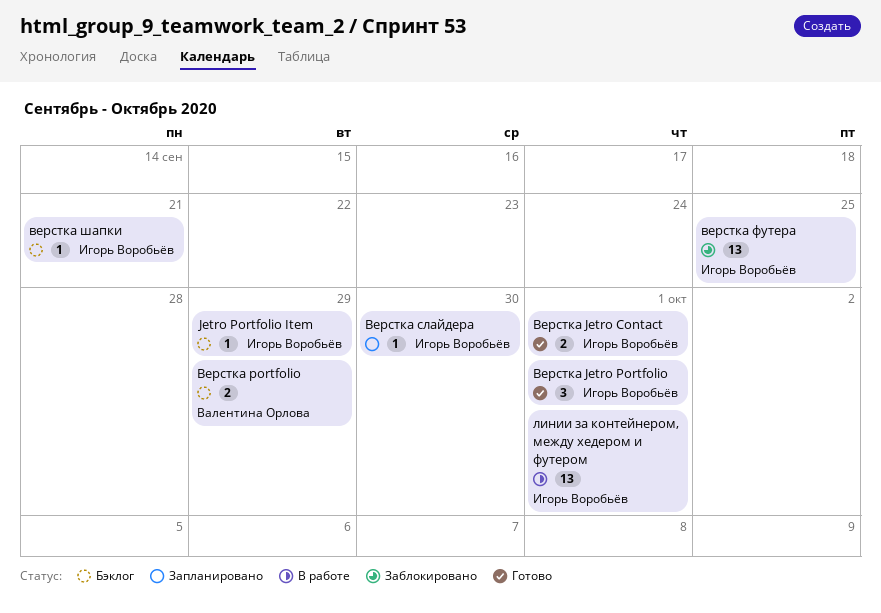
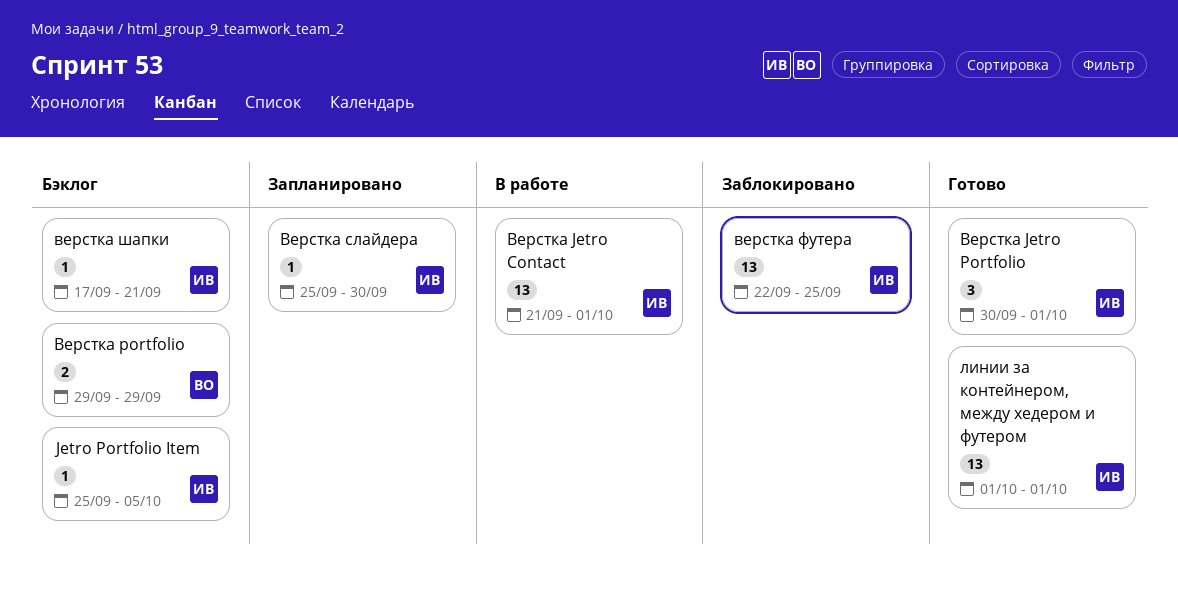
Jetro Portfolio Item, due: Sep 29 -> Oct 5
Верстка Jetro Contact, status: Готово -> В работе
Верстка Jetro Contact, estimate: 2 -> 13
линии за контейнером, между хедером и футером, status: В работе -> Готово

